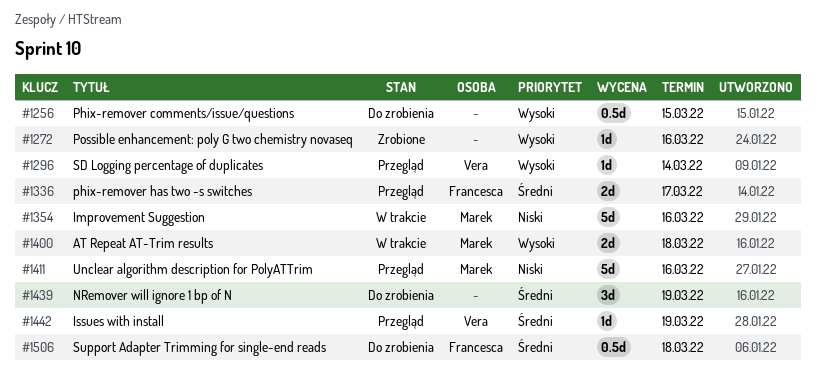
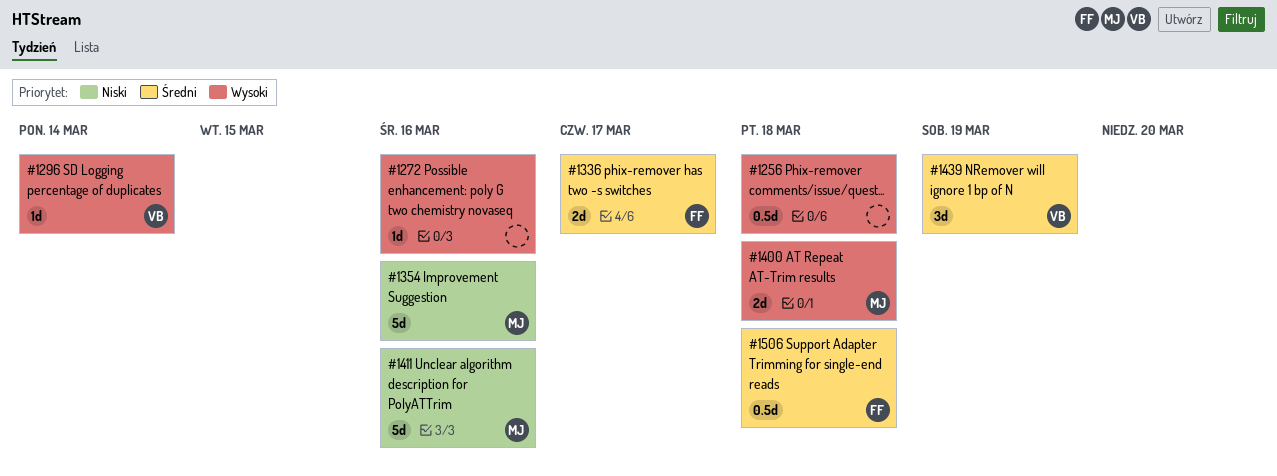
#1256, due: Mar 15 -> Mar 18
#1439, owner: none -> Vera
#1442: present -> none

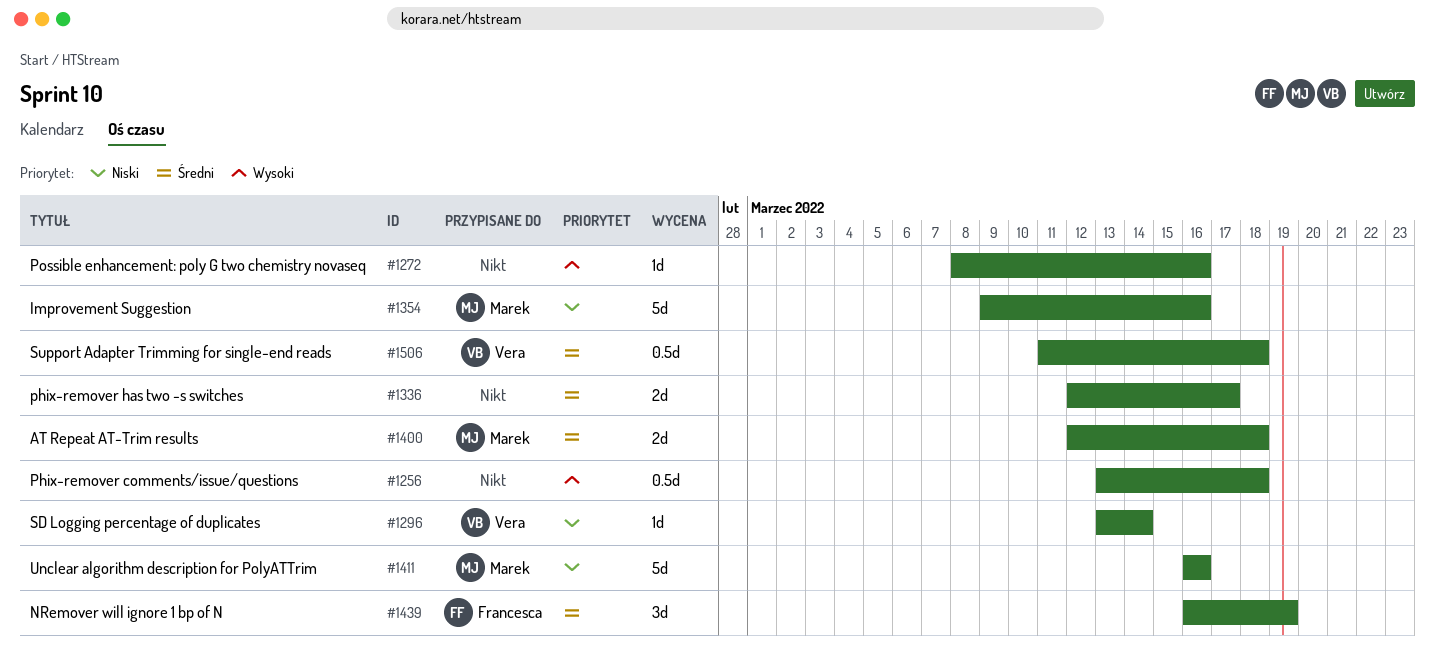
#1296, priority: Wysoki -> Niski
#1336, owner: Francesca -> none
#1400, priority: Wysoki -> Średni
#1439, owner: Vera -> Francesca
#1506, owner: Francesca -> Vera

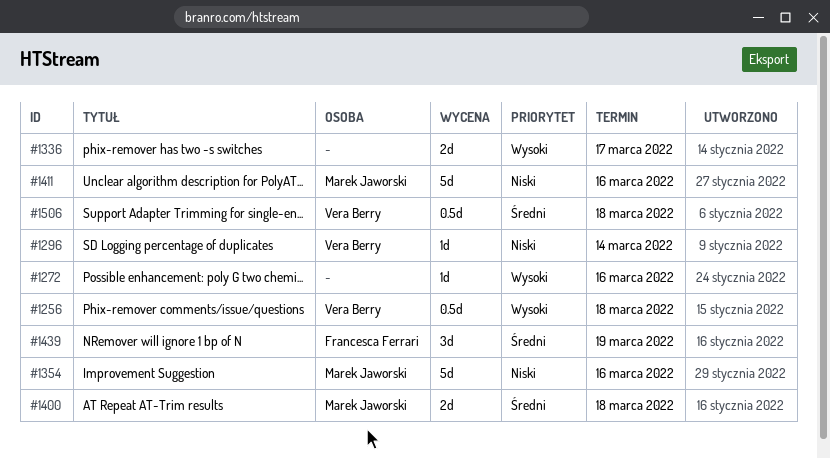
#1256, owner: none -> Vera Berry
#1336, priority: Średni -> Wysoki

